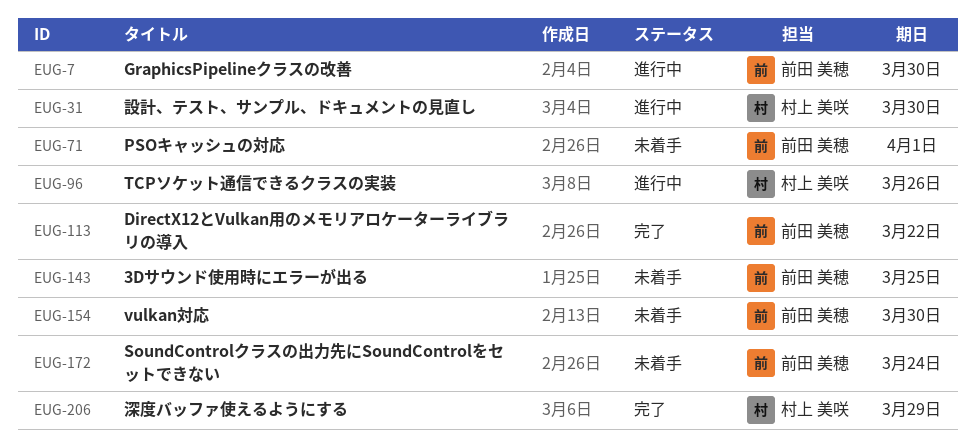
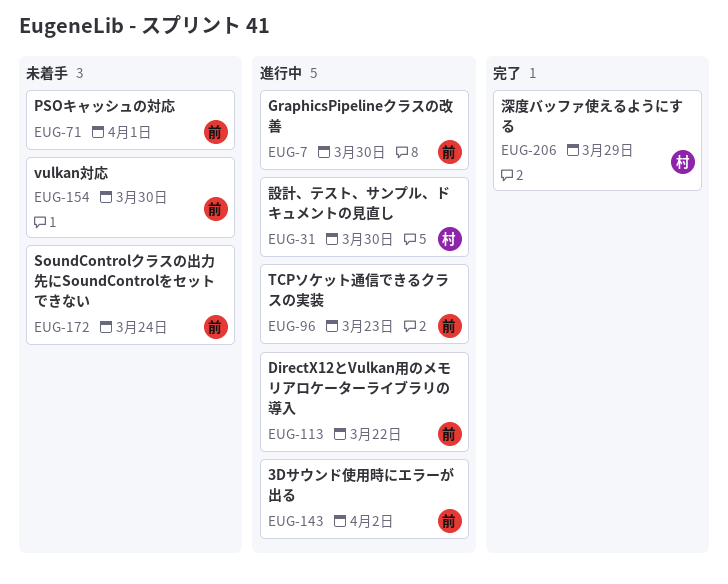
EUG-96, owner: 村上 美咲 -> 前田 美穂
EUG-96, due: Mar 26 -> Mar 23
EUG-113, status: 完了 -> 進行中
EUG-143, status: 未着手 -> 進行中
EUG-143, due: Mar 25 -> Apr 2

